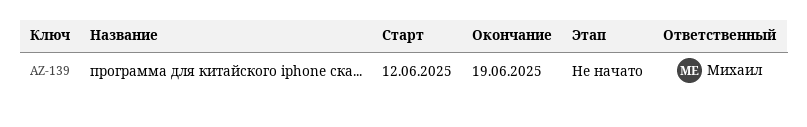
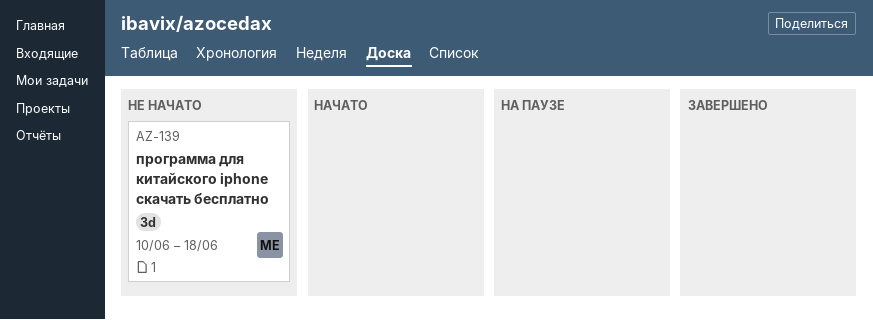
AZ-139, start: Jun 12 -> Jun 10
AZ-139, due: Jun 19 -> Jun 18

